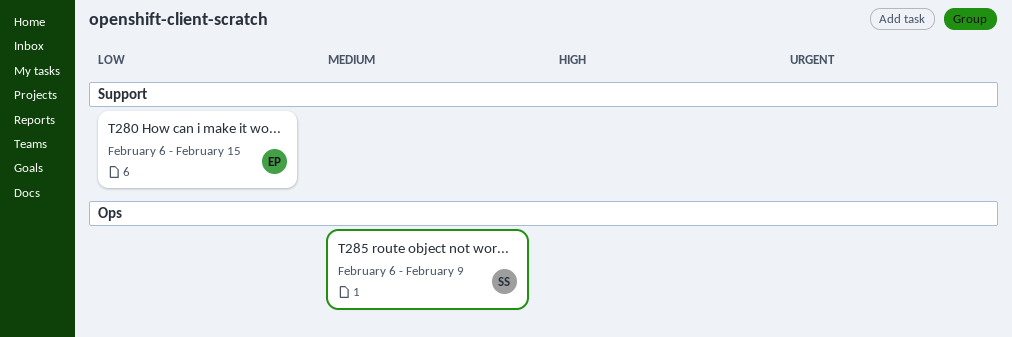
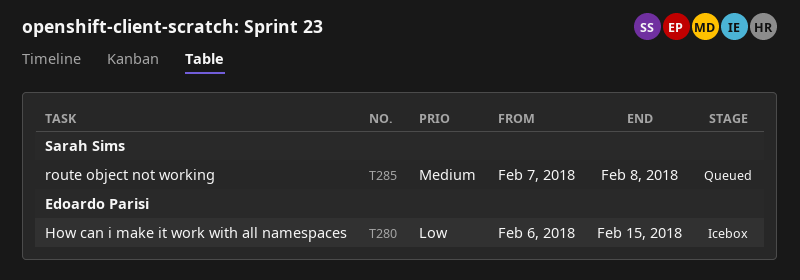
T285, start: Feb 6 -> Feb 7
T285, due: Feb 9 -> Feb 8

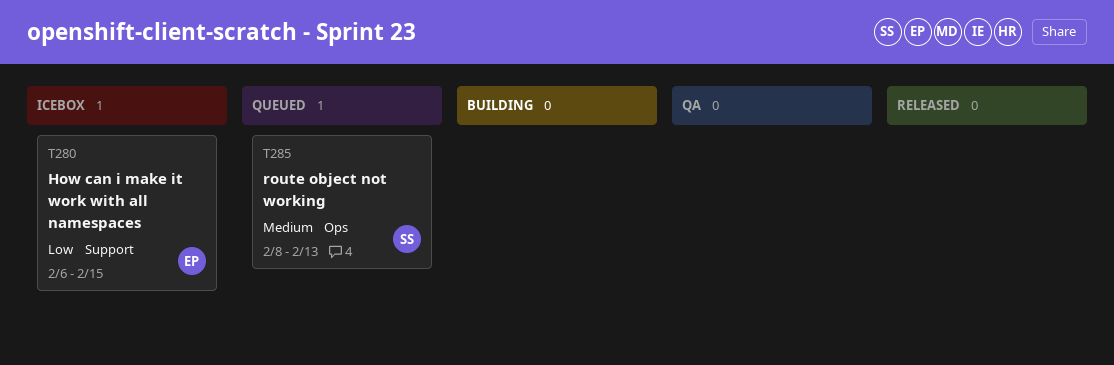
T285, start: Feb 7 -> Feb 8
T285, due: Feb 8 -> Feb 13

